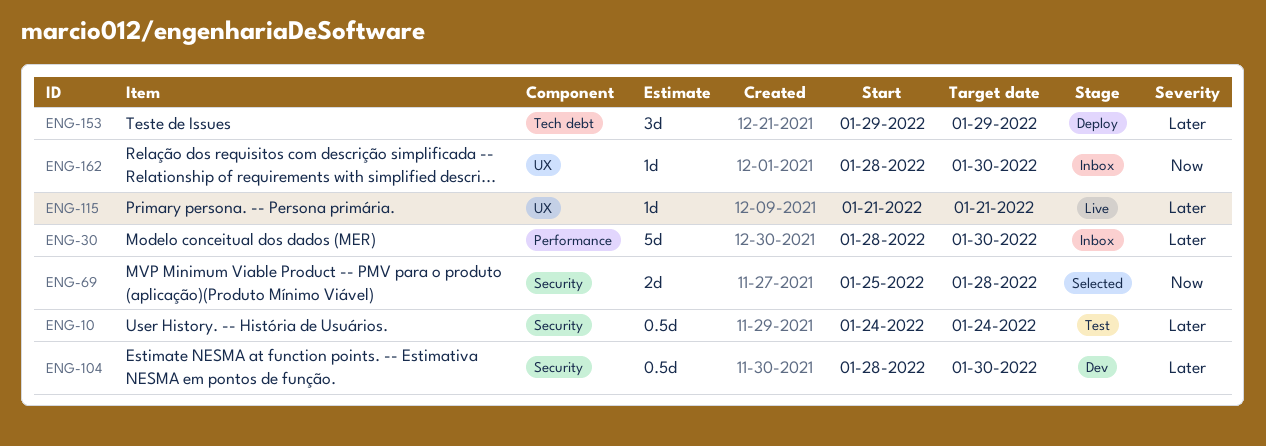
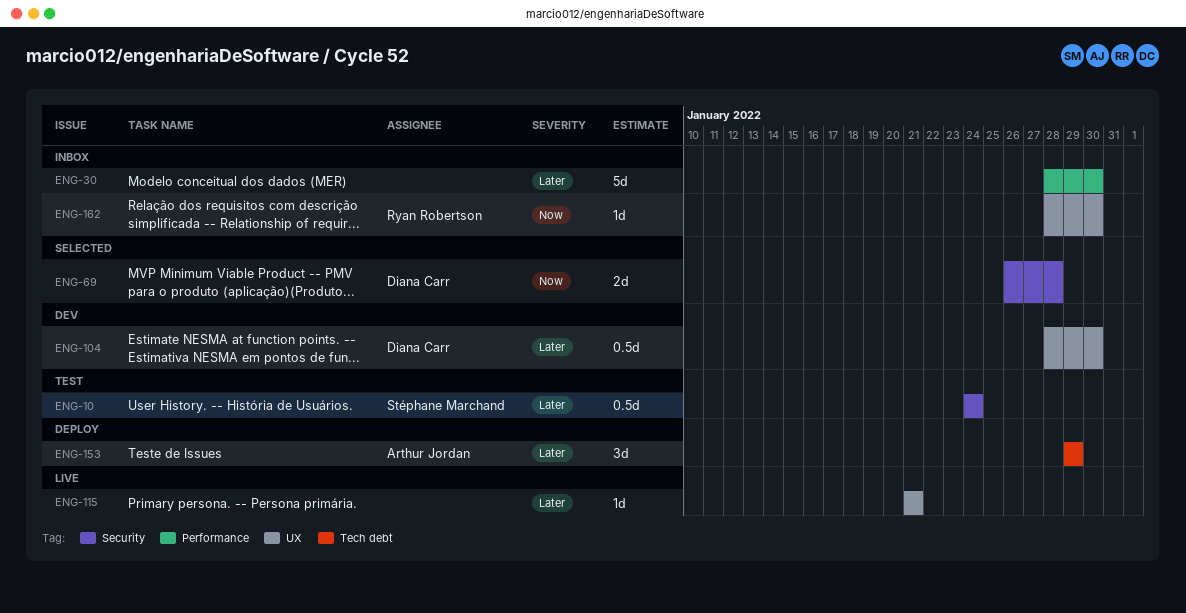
ENG-69, start: Jan 25 -> Jan 26
ENG-104, label: Security -> UX

